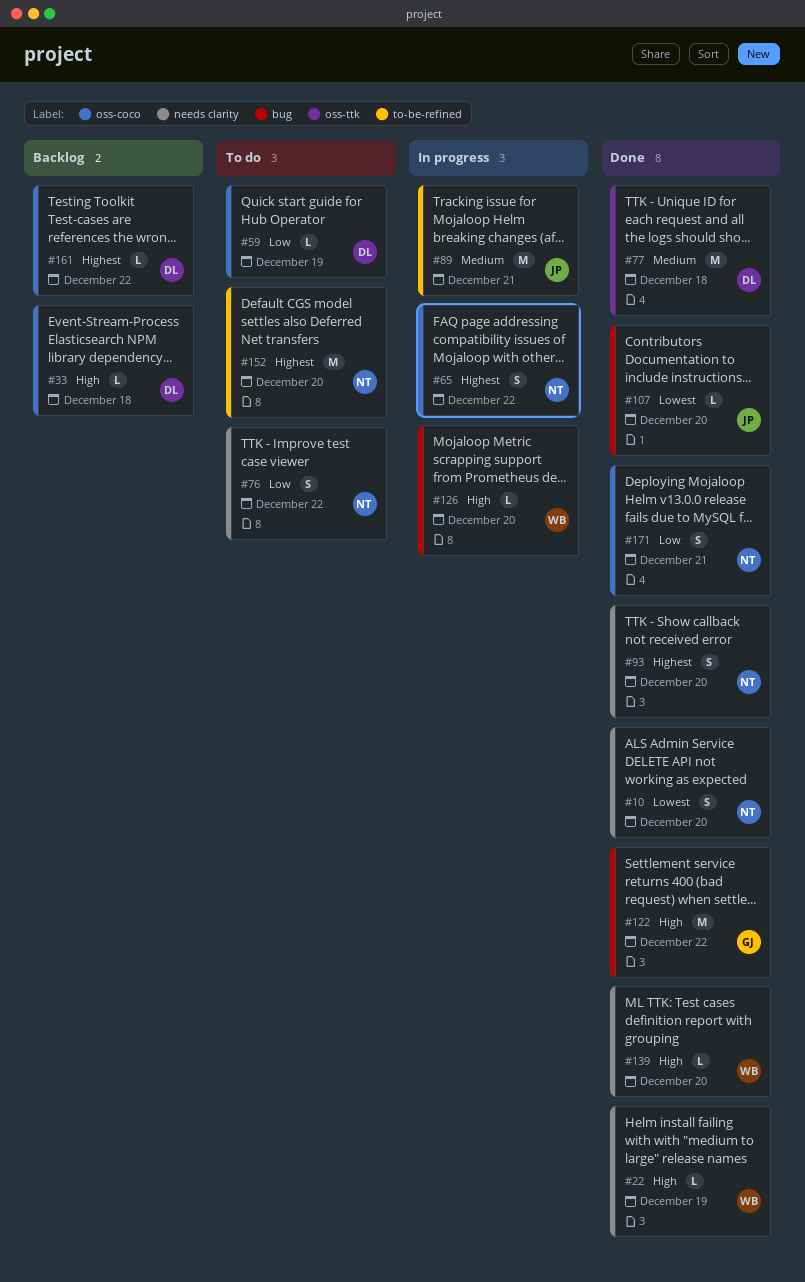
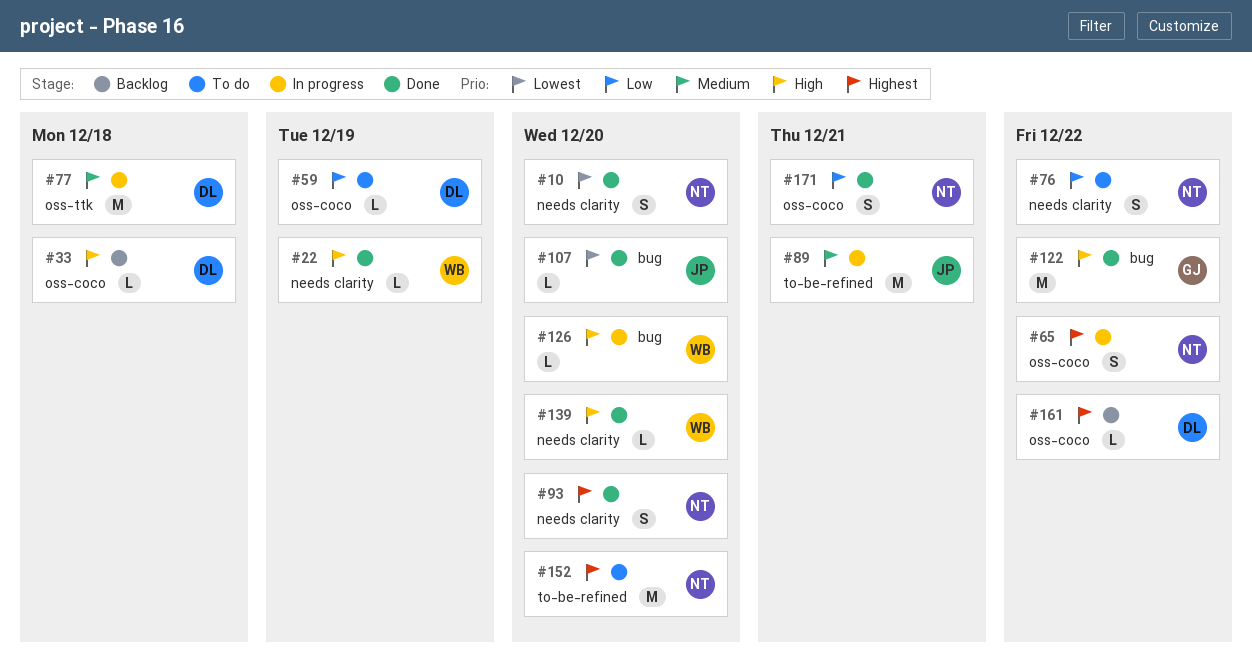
#77, status: Done -> In progress

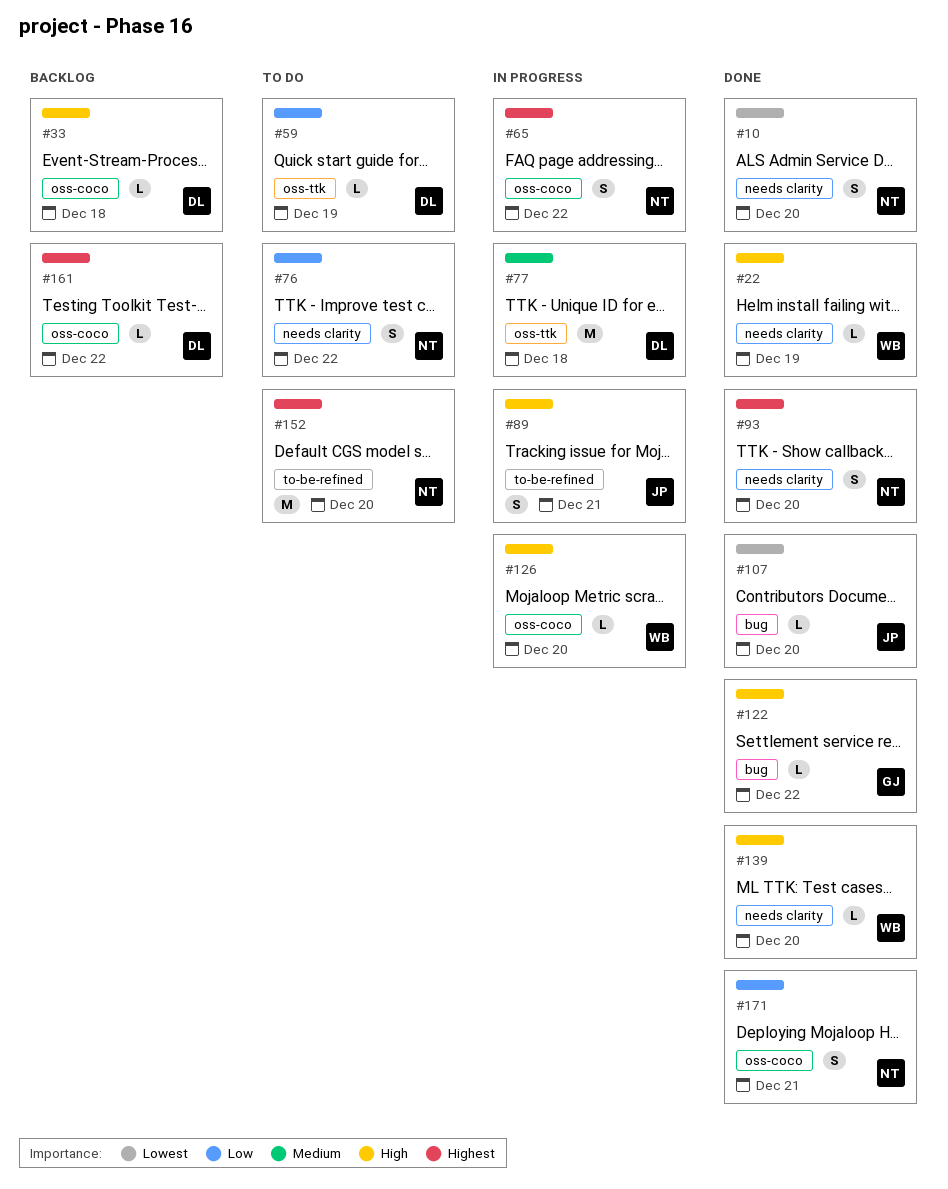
#59, label: oss-coco -> oss-ttk
#89, priority: Medium -> High
#89, estimate: M -> S
#122, estimate: M -> L
#126, label: bug -> oss-coco

